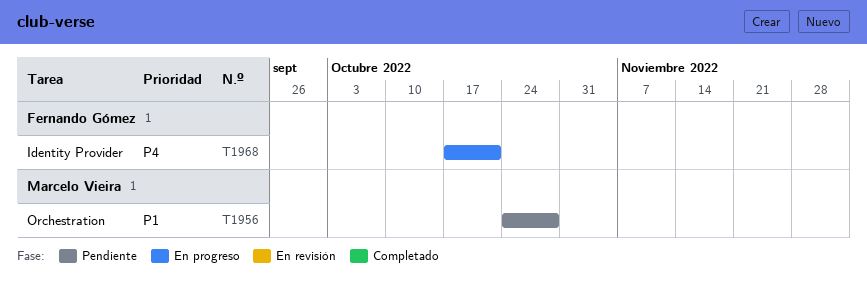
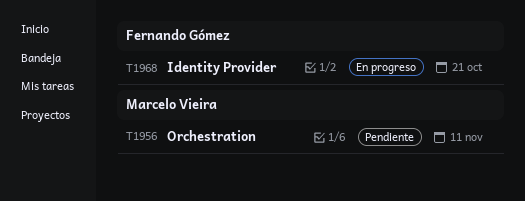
T1956, due: Oct 28 -> Nov 11

